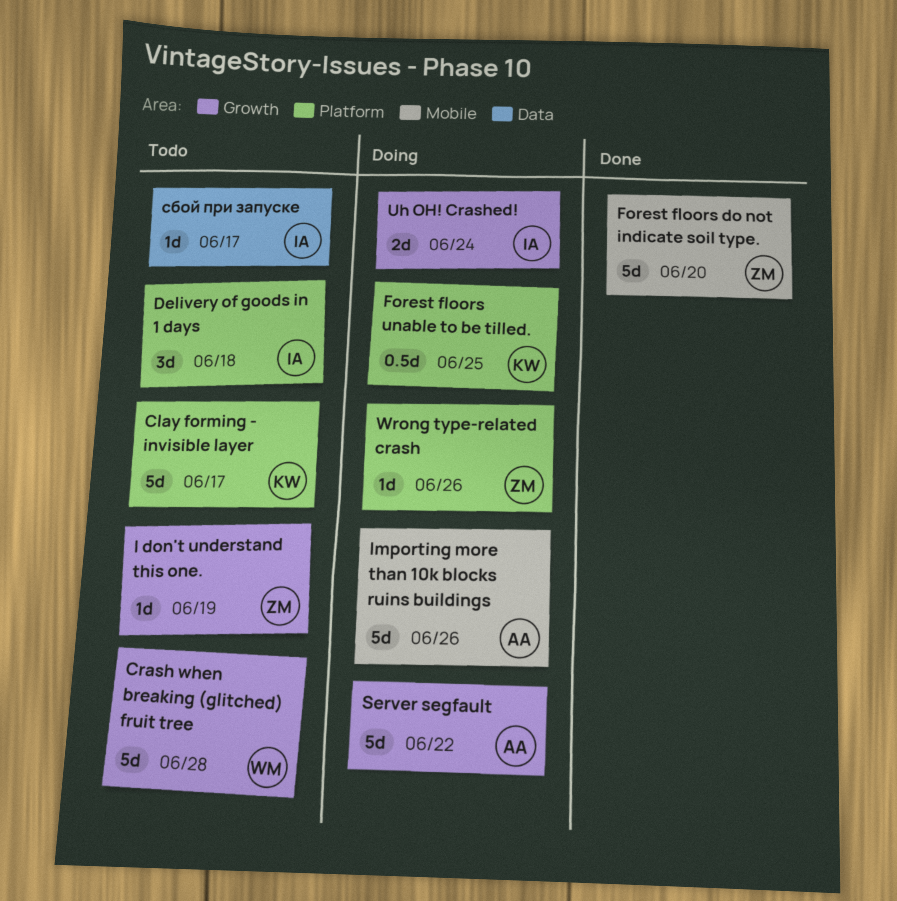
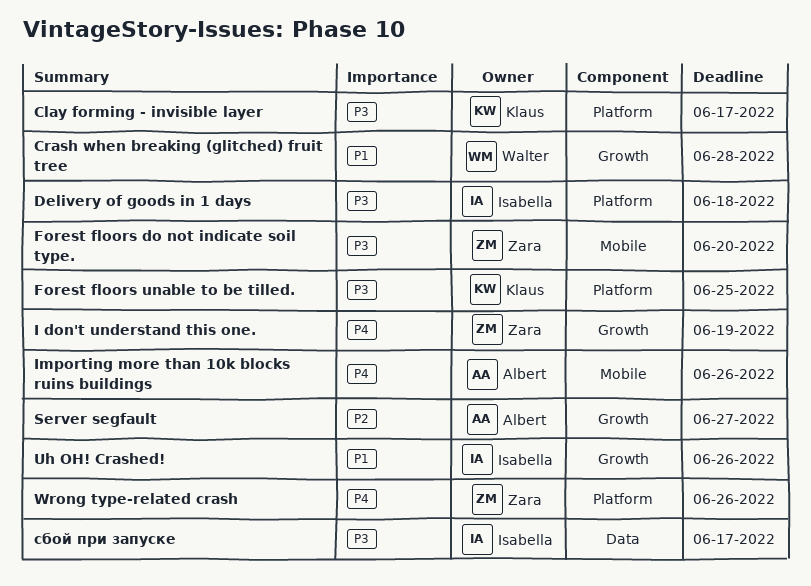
Server segfault, due: Jun 22 -> Jun 27
Uh OH! Crashed!, due: Jun 24 -> Jun 26

